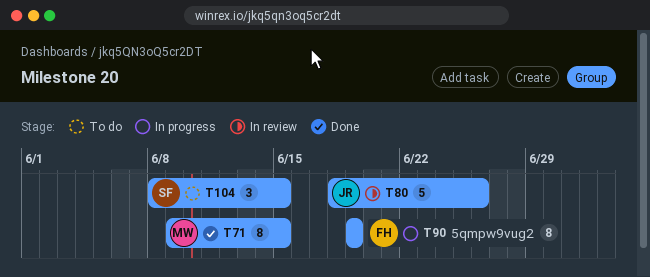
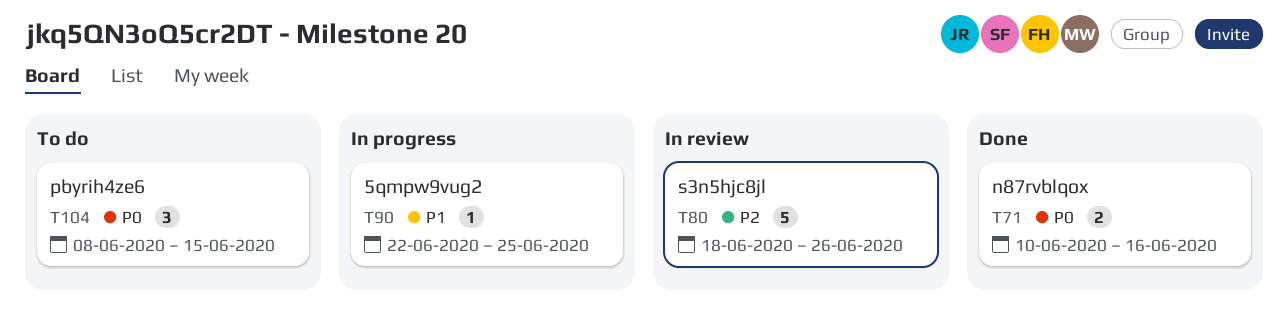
T71, estimate: 8 -> 2
T71, start: Jun 9 -> Jun 10
T71, due: Jun 15 -> Jun 16
T90, estimate: 8 -> 1
T90, start: Jun 19 -> Jun 22
T90, due: Jun 19 -> Jun 25

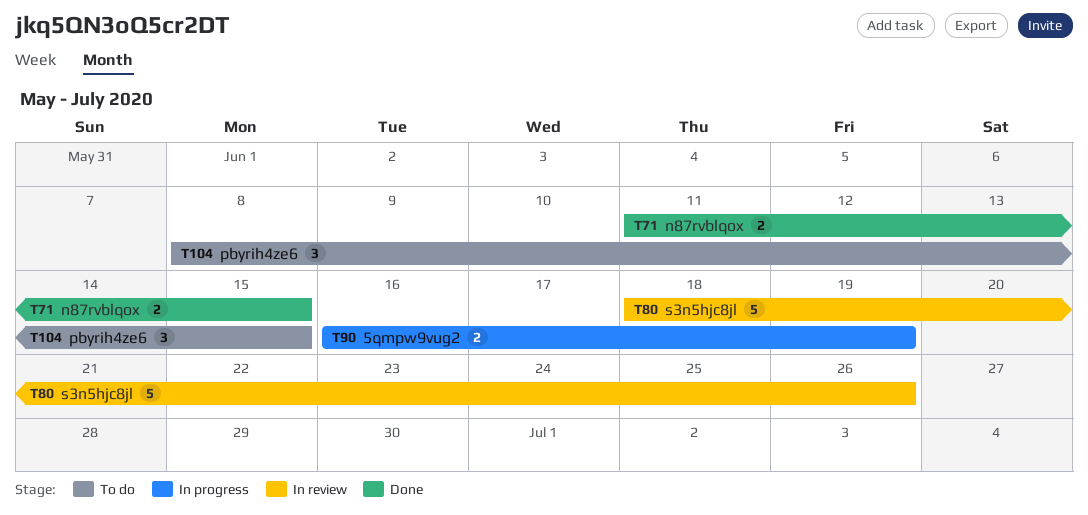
T71, start: Jun 10 -> Jun 11
T71, due: Jun 16 -> Jun 15
T90, estimate: 1 -> 2
T90, start: Jun 22 -> Jun 16
T90, due: Jun 25 -> Jun 19

